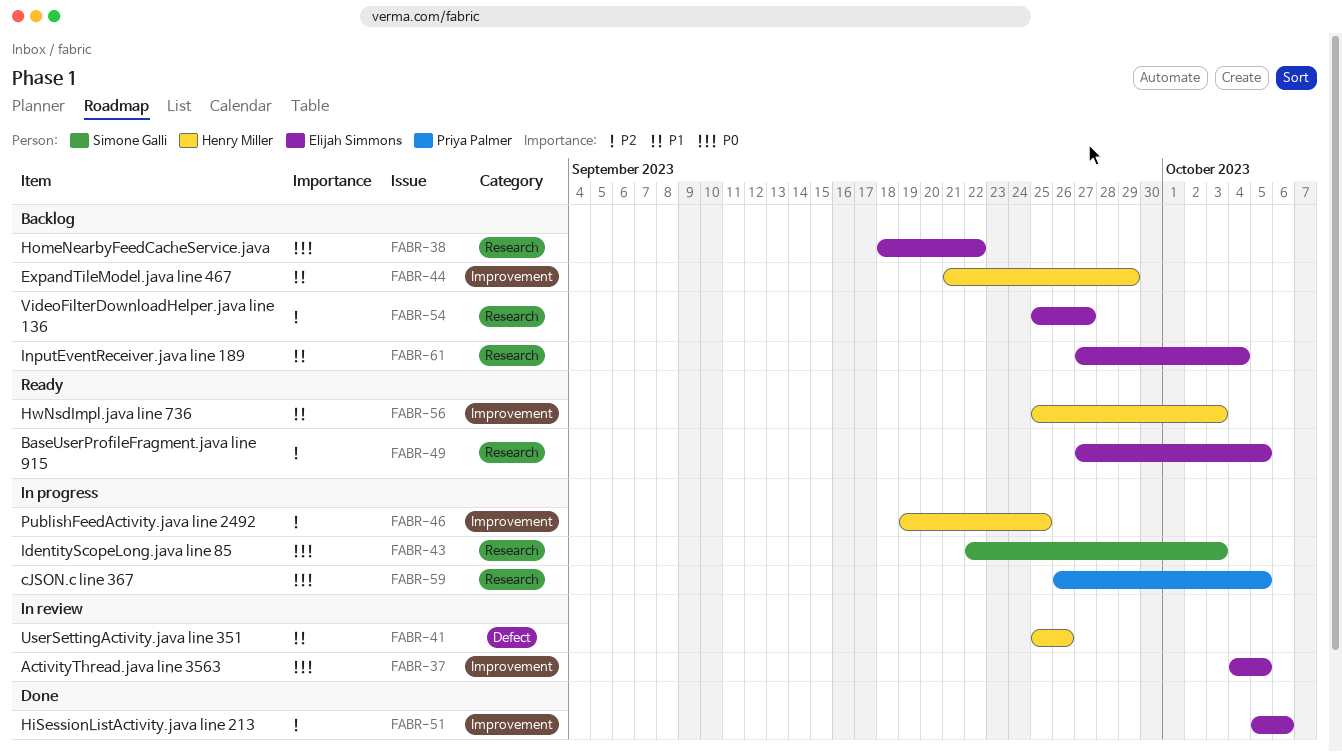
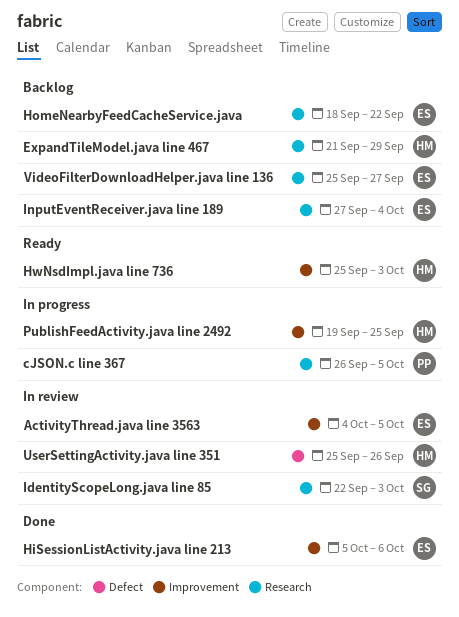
BaseUserProfileFragment.java line 915: present -> none
ExpandTileModel.java line 467, label: Improvement -> Research
IdentityScopeLong.java line 85, status: In progress -> In review

